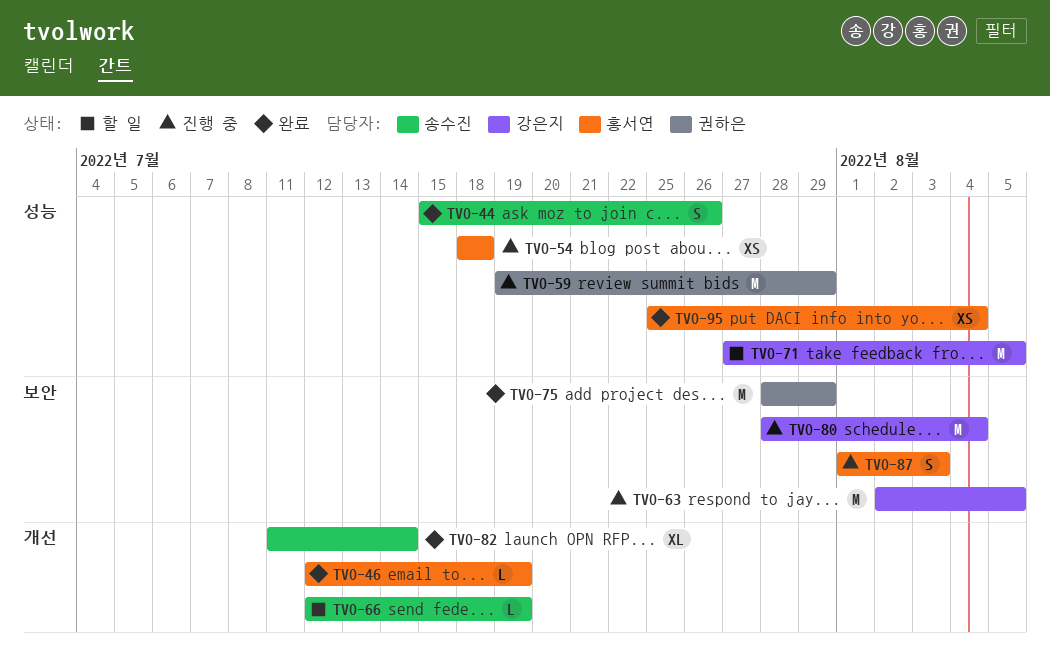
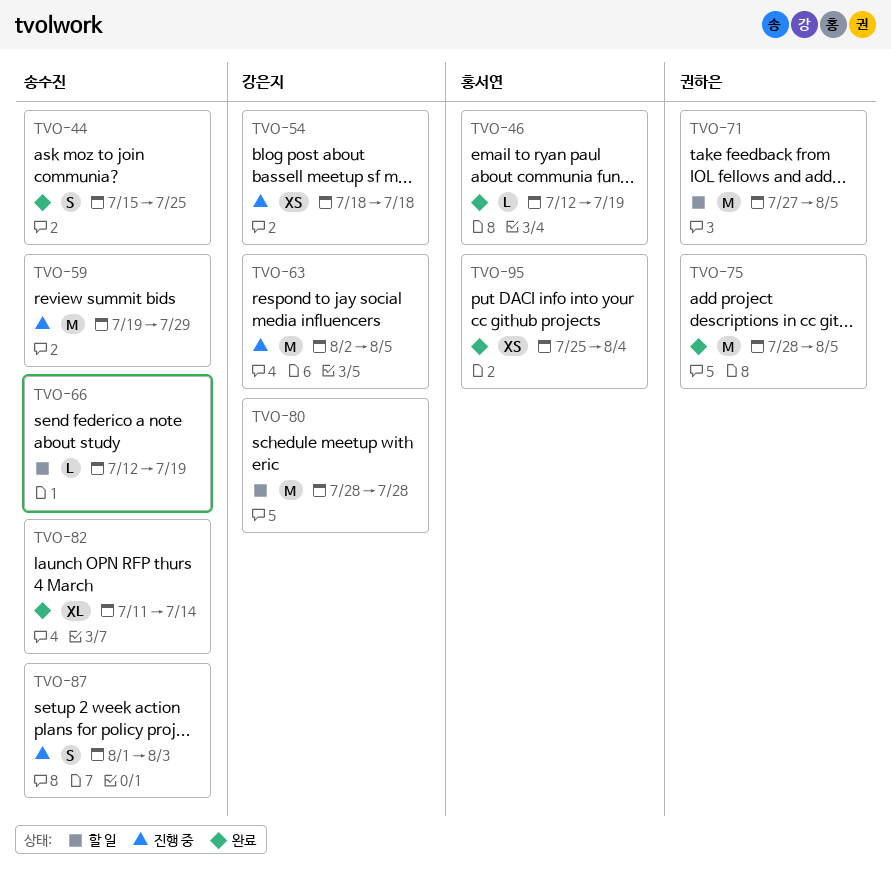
TVO-44, due: Jul 26 -> Jul 25
TVO-54, owner: 홍서연 -> 강은지
TVO-59, owner: 권하은 -> 송수진
TVO-71, owner: 강은지 -> 권하은
TVO-75, due: Jul 29 -> Aug 5
TVO-80, status: 진행 중 -> 할 일
TVO-80, due: Aug 4 -> Jul 28
TVO-87, owner: 홍서연 -> 송수진

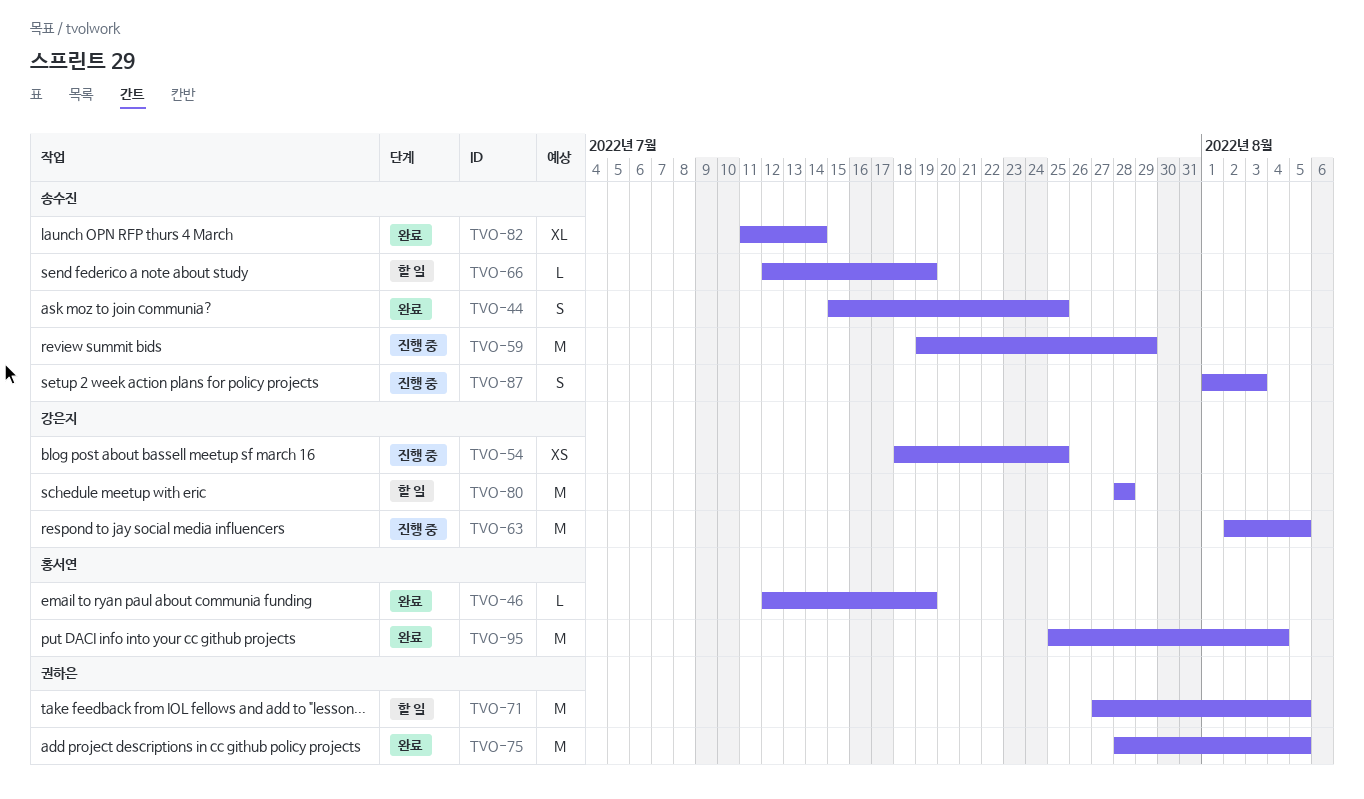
TVO-54, due: Jul 18 -> Jul 25
TVO-95, estimate: XS -> M

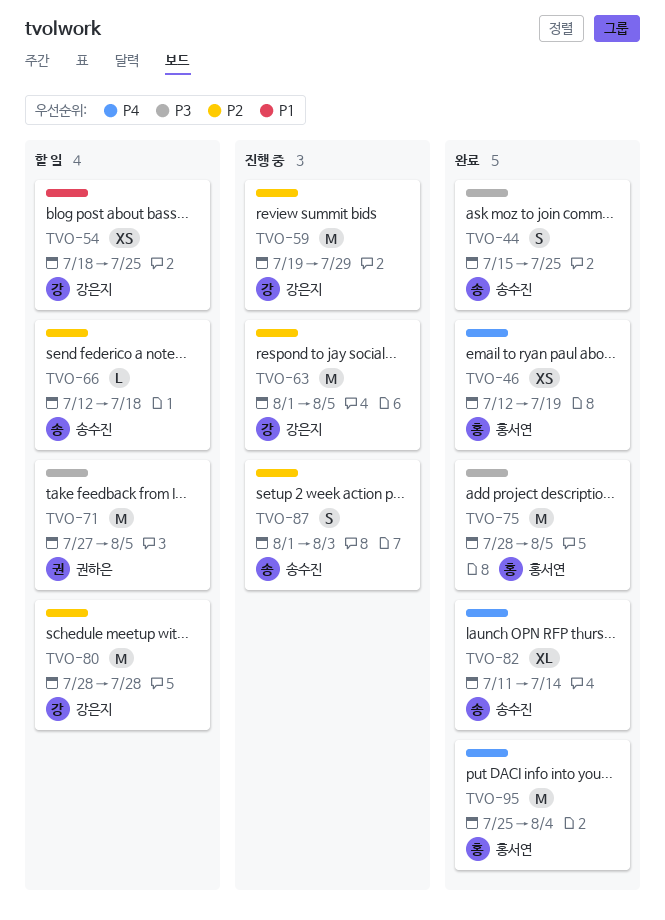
TVO-46, estimate: L -> XS
TVO-54, status: 진행 중 -> 할 일
TVO-59, owner: 송수진 -> 강은지
TVO-63, start: Aug 2 -> Aug 1
TVO-66, due: Jul 19 -> Jul 18
TVO-75, owner: 권하은 -> 홍서연

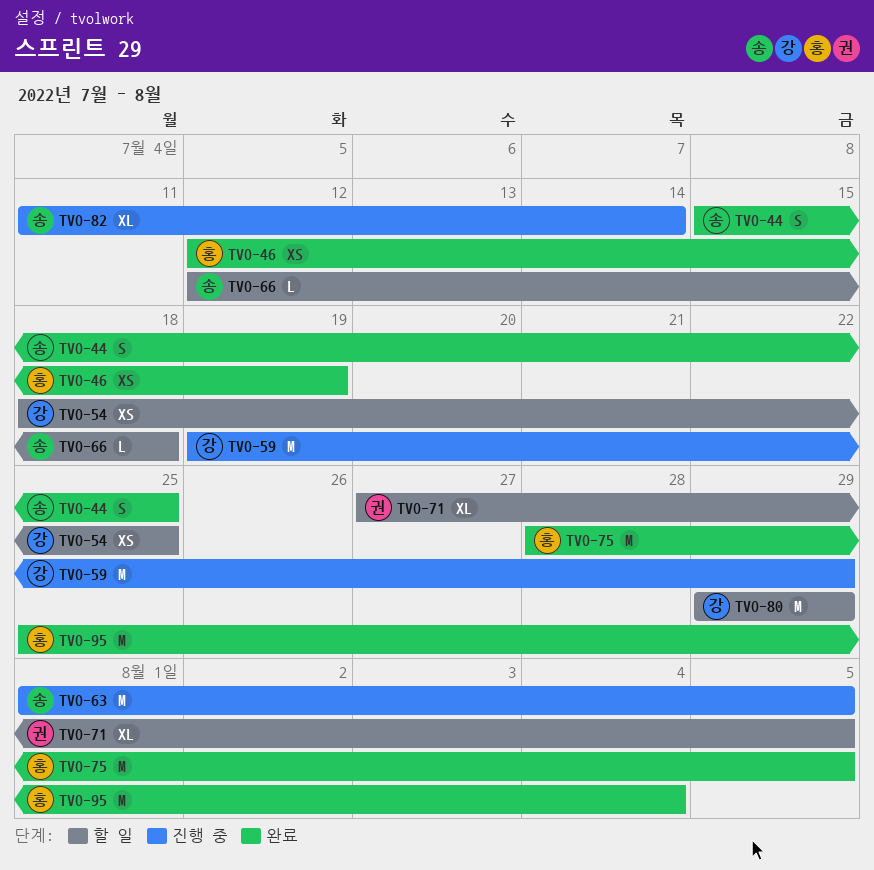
TVO-63, owner: 강은지 -> 송수진
TVO-71, estimate: M -> XL
TVO-80, start: Jul 28 -> Jul 29
TVO-80, due: Jul 28 -> Jul 29
TVO-82, status: 완료 -> 진행 중
TVO-87: present -> none

